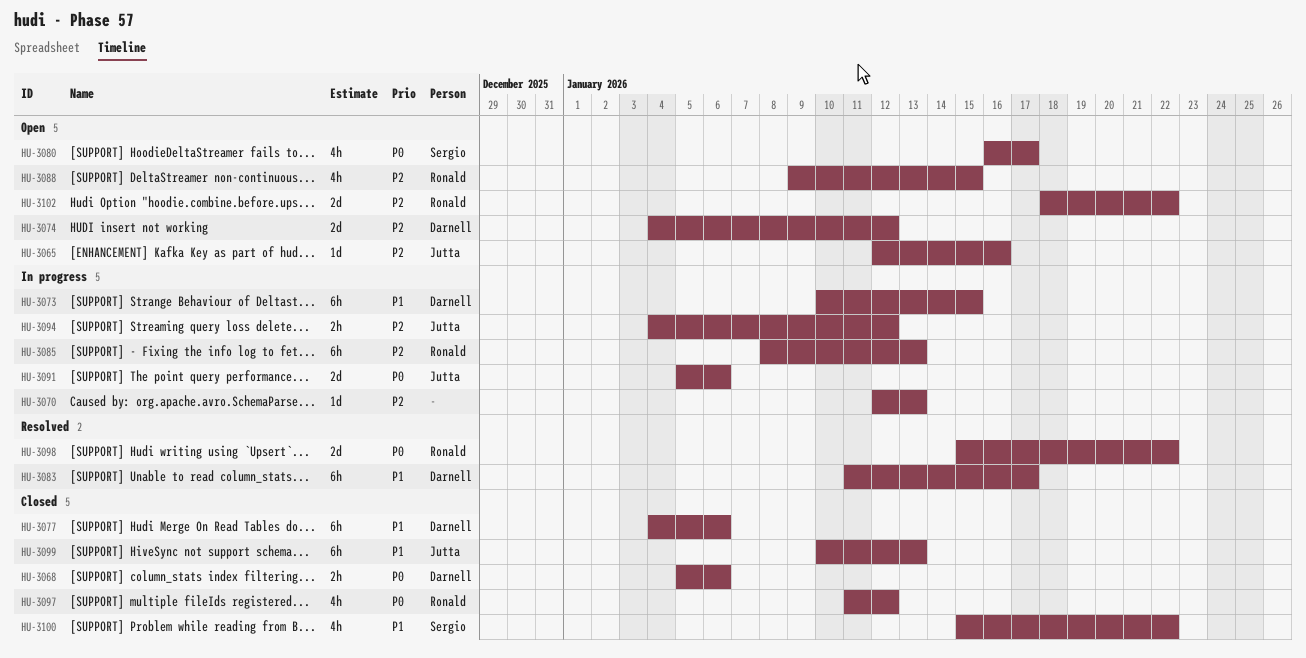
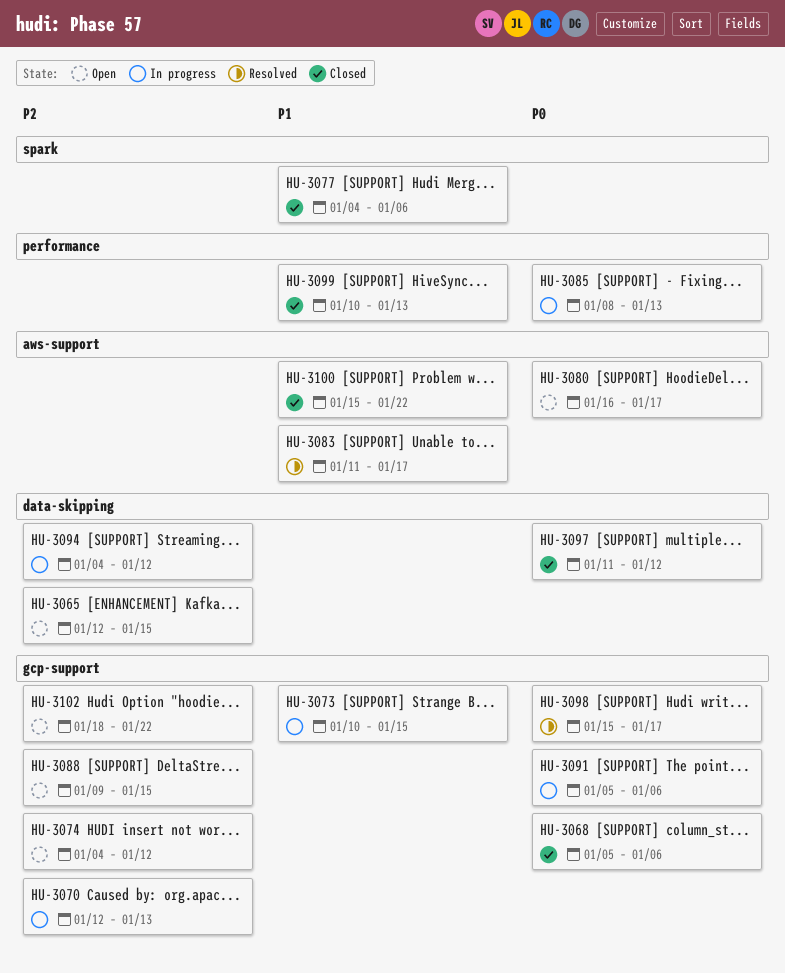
HU-3065, due: Jan 16 -> Jan 15
HU-3085, priority: P2 -> P0
HU-3098, due: Jan 22 -> Jan 17

